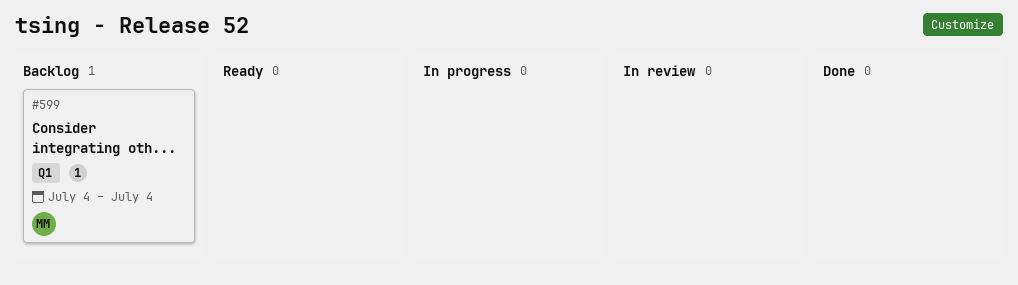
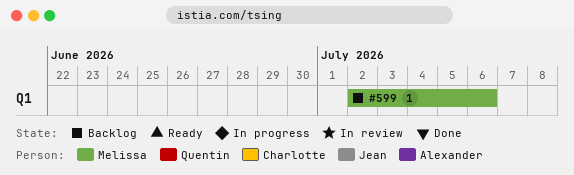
#599, start: Jul 4 -> Jul 2
#599, due: Jul 4 -> Jul 6

